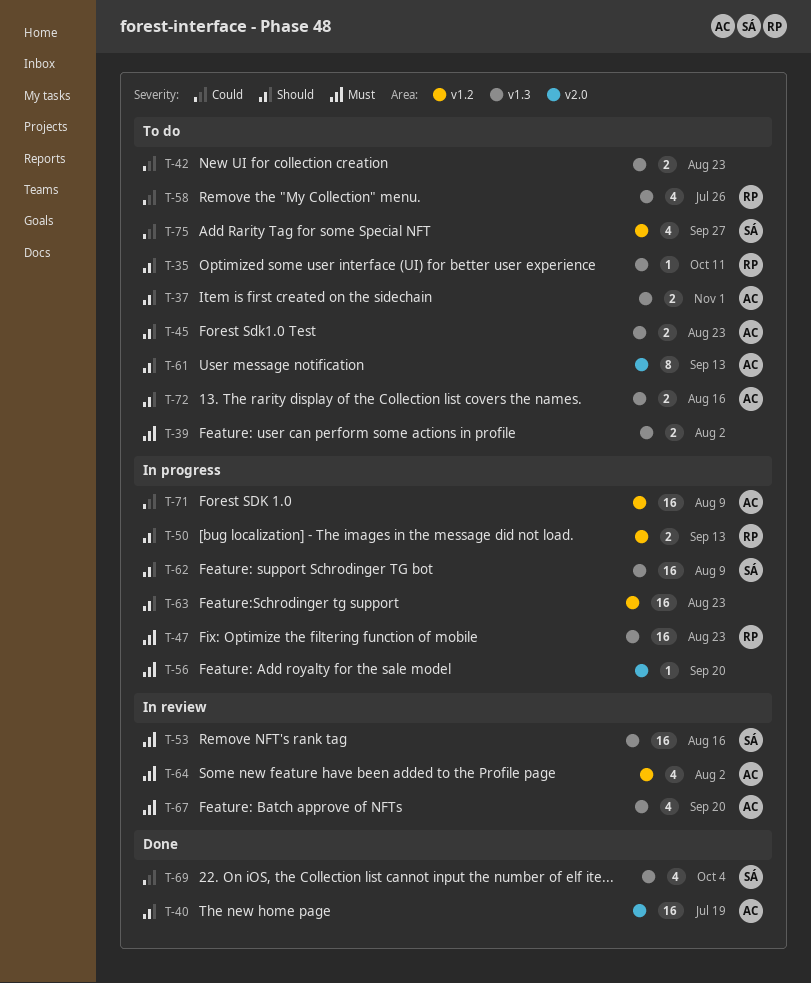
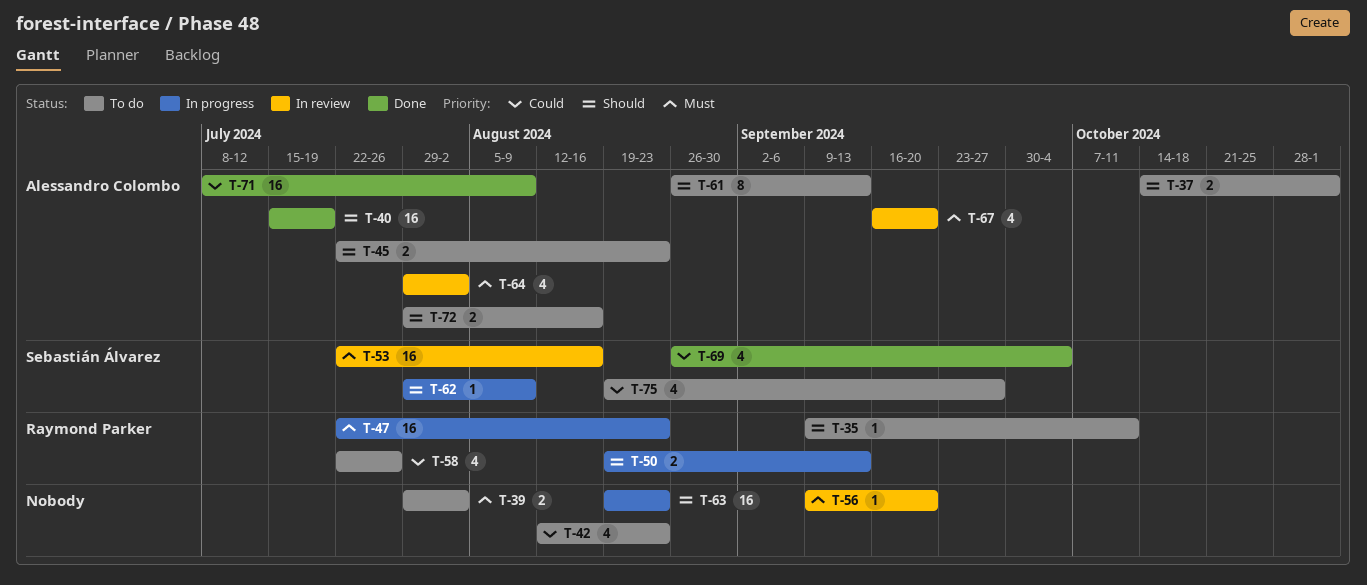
T-42, estimate: 2 -> 4
T-56, status: In progress -> In review
T-62, estimate: 16 -> 1
T-71, status: In progress -> Done

